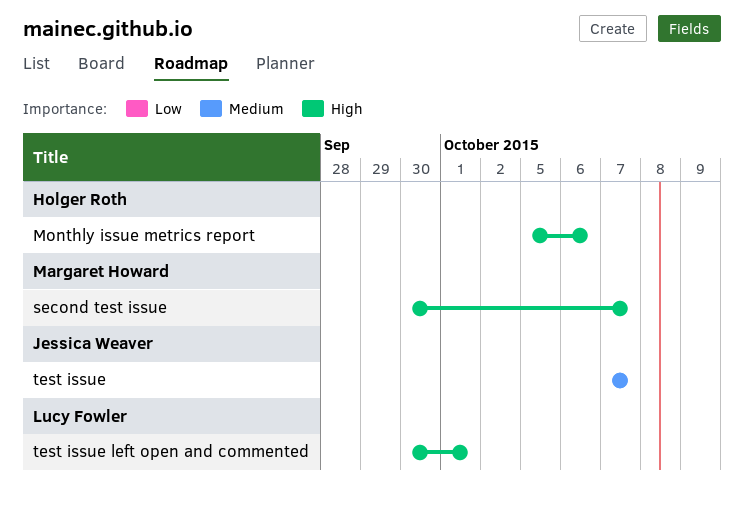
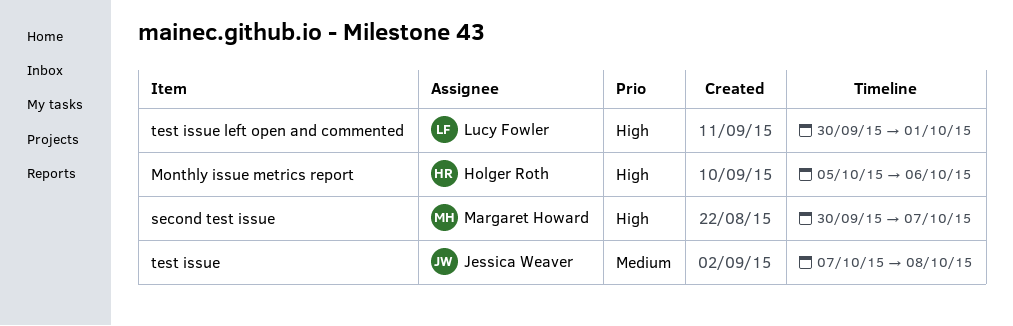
test issue, due: Oct 7 -> Oct 8

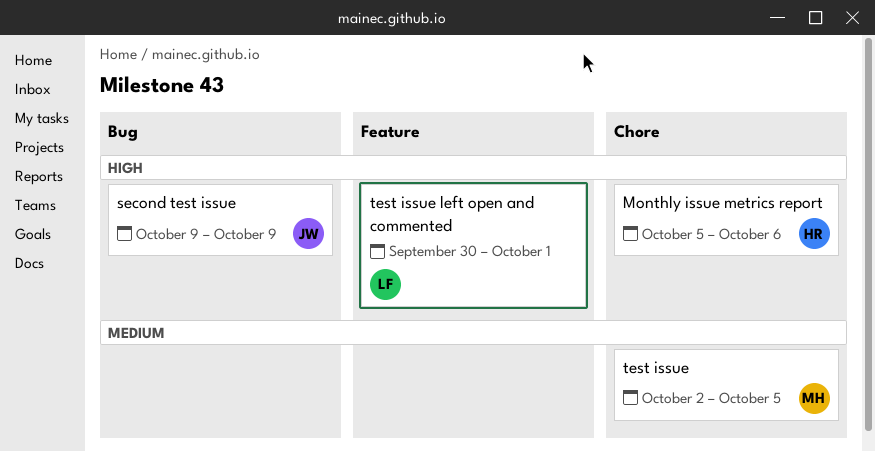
second test issue, owner: Margaret Howard -> Jessica Weaver
second test issue, start: Sep 30 -> Oct 9
second test issue, due: Oct 7 -> Oct 9
test issue, owner: Jessica Weaver -> Margaret Howard
test issue, start: Oct 7 -> Oct 2
test issue, due: Oct 8 -> Oct 5

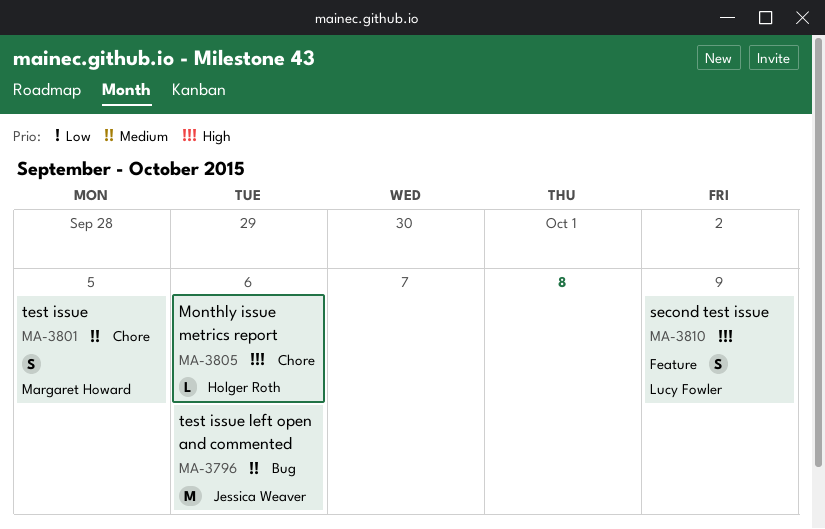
second test issue, owner: Jessica Weaver -> Lucy Fowler
second test issue, label: Bug -> Feature
test issue left open and commented, owner: Lucy Fowler -> Jessica Weaver
test issue left open and commented, priority: High -> Medium
test issue left open and commented, label: Feature -> Bug
test issue left open and commented, due: Oct 1 -> Oct 6

